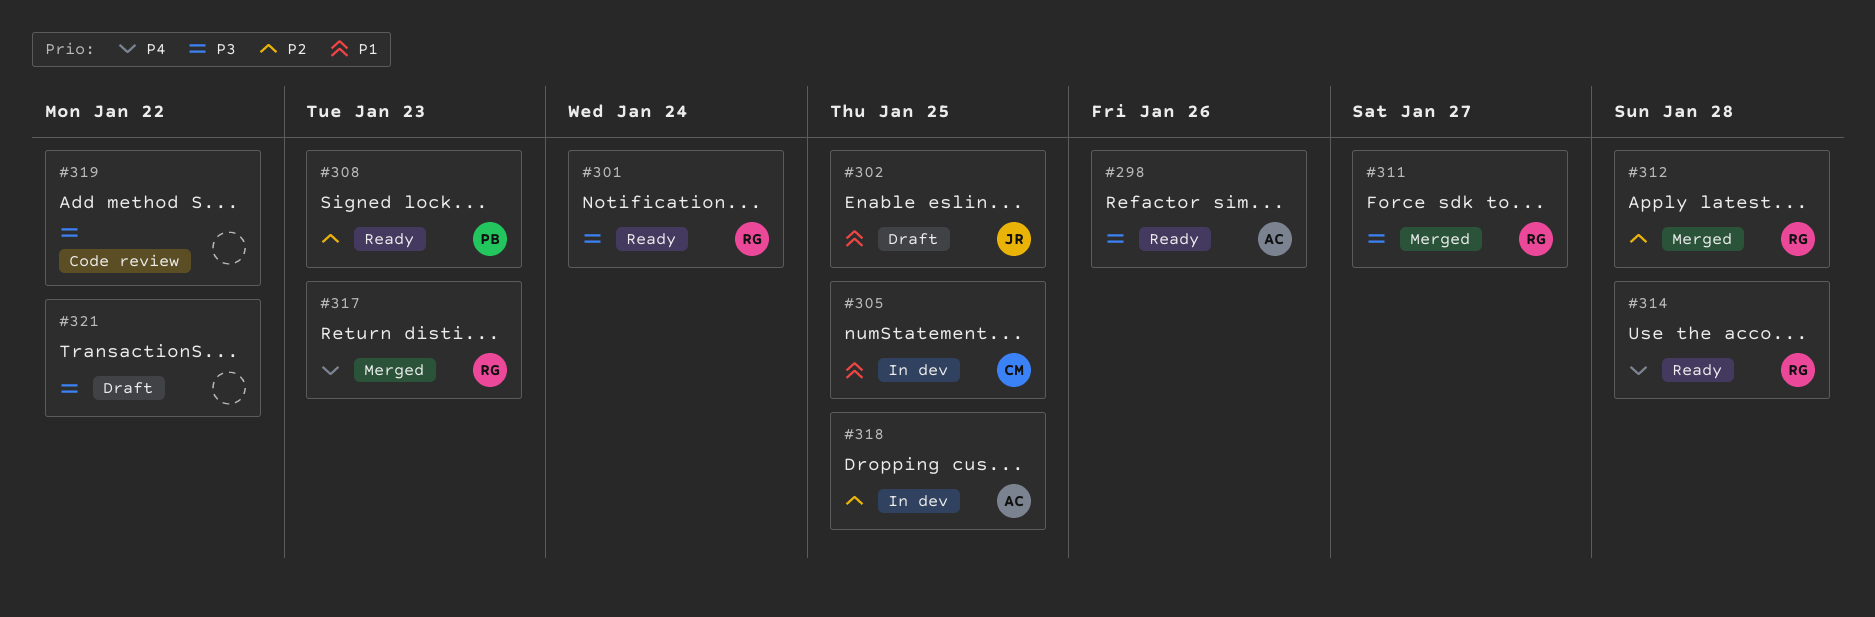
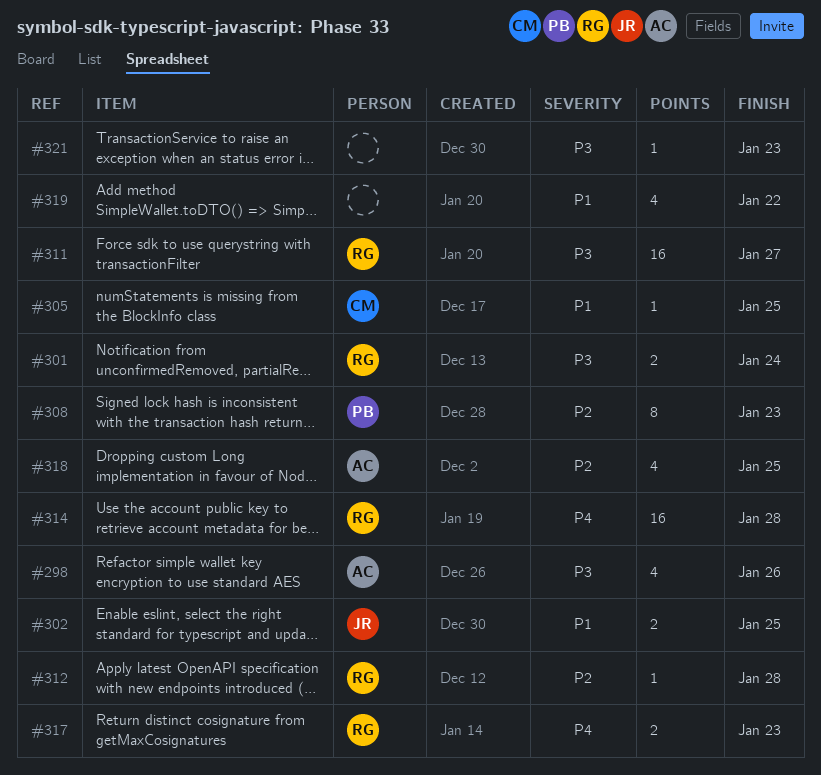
#319, priority: P3 -> P1
#321, due: Jan 22 -> Jan 23

